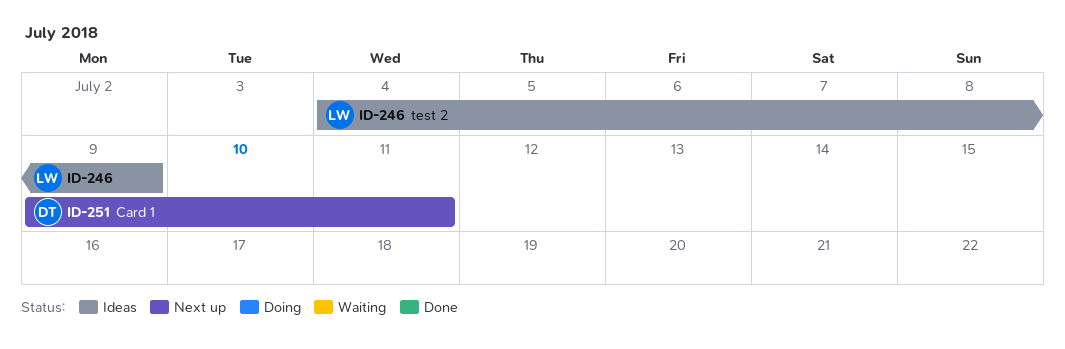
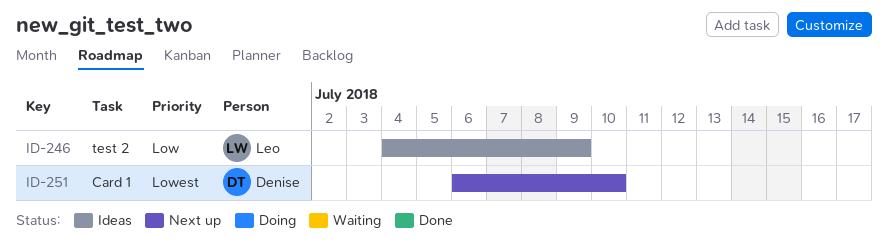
ID-251, start: Jul 9 -> Jul 6
ID-251, due: Jul 11 -> Jul 10

